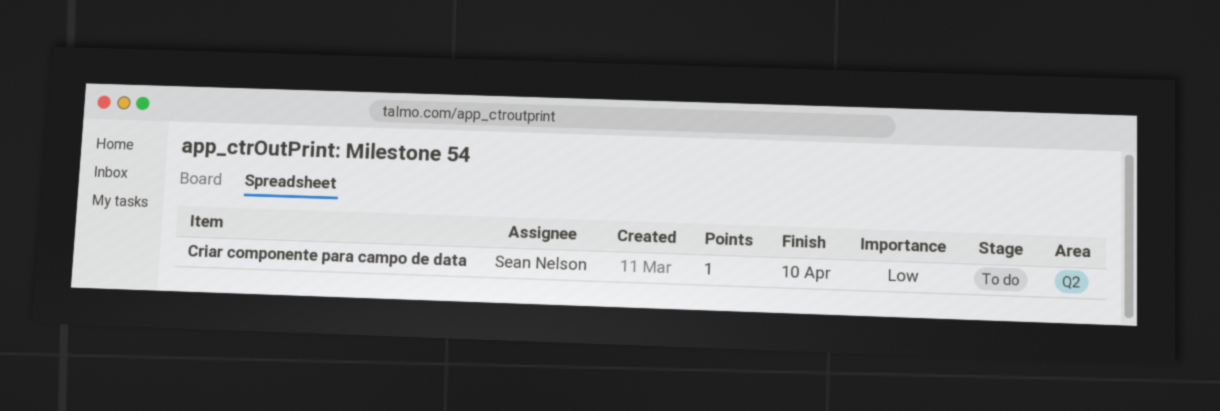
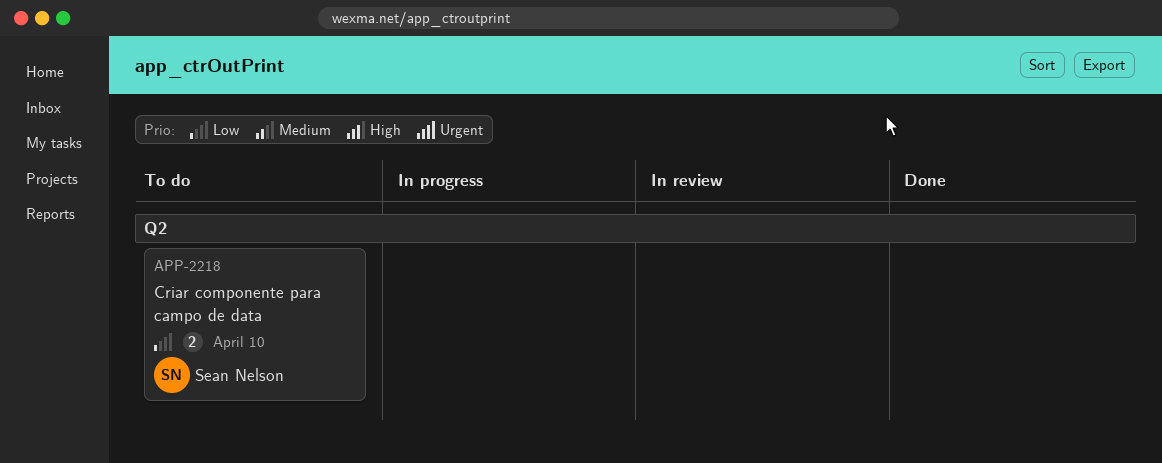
Criar componente para campo de data, estimate: 1 -> 2

